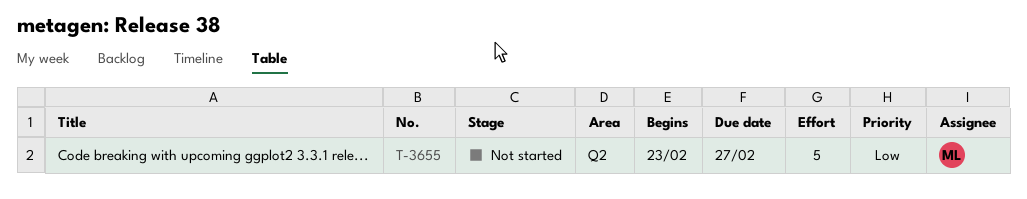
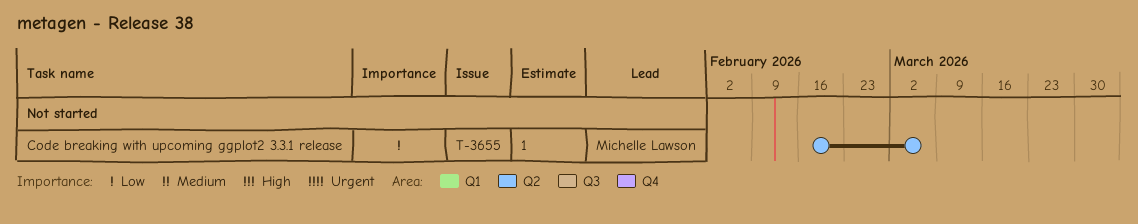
T-3655, estimate: 5 -> 1
T-3655, start: Feb 23 -> Feb 16
T-3655, due: Feb 27 -> Mar 6

